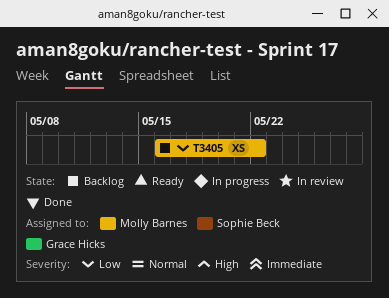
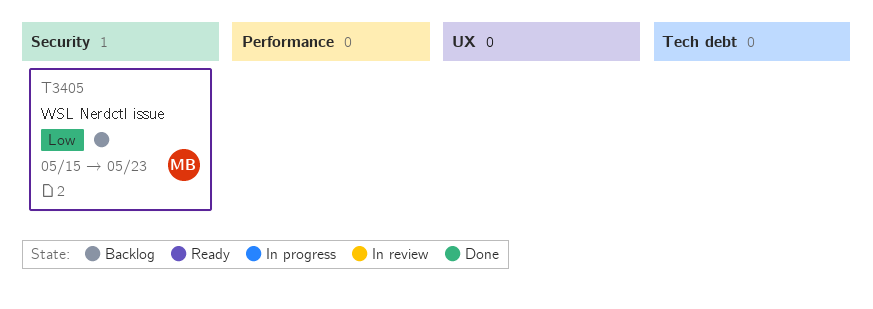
T3405, start: May 16 -> May 15
T3405, due: May 22 -> May 23

